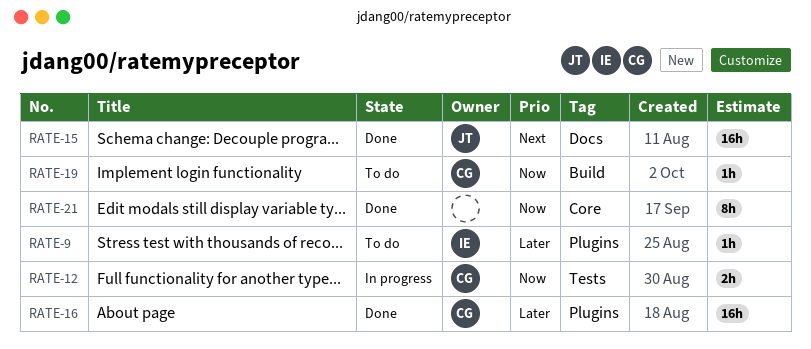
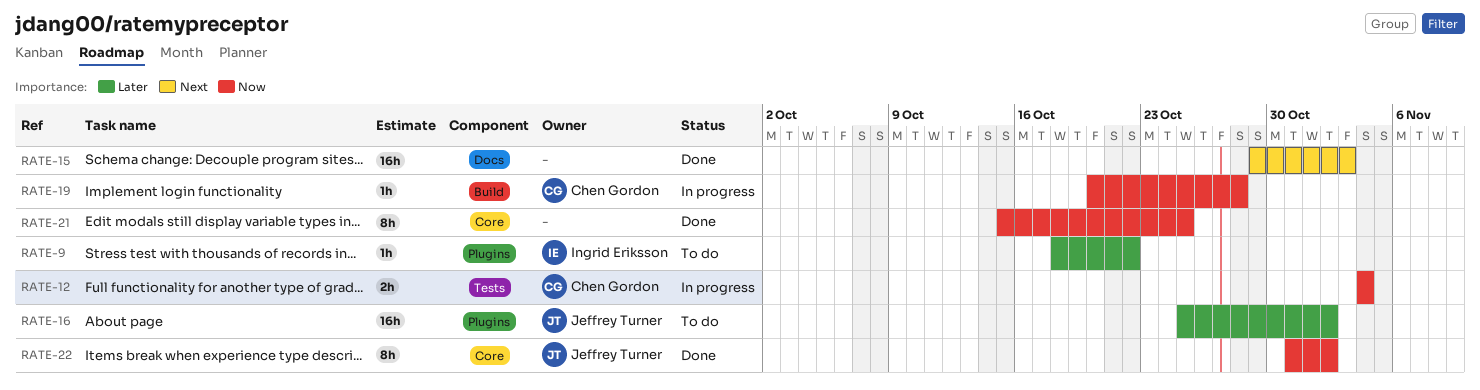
RATE-15, owner: Jeffrey Turner -> none
RATE-16, status: Done -> To do
RATE-16, owner: Chen Gordon -> Jeffrey Turner
RATE-19, status: To do -> In progress
RATE-22: none -> present

